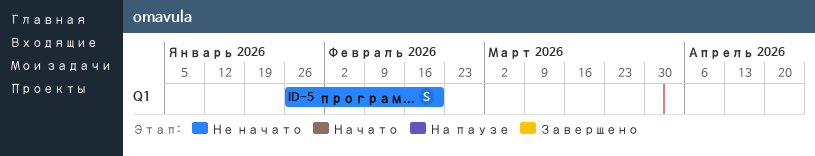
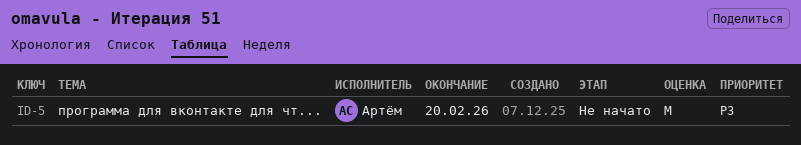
ID-5, estimate: S -> M

